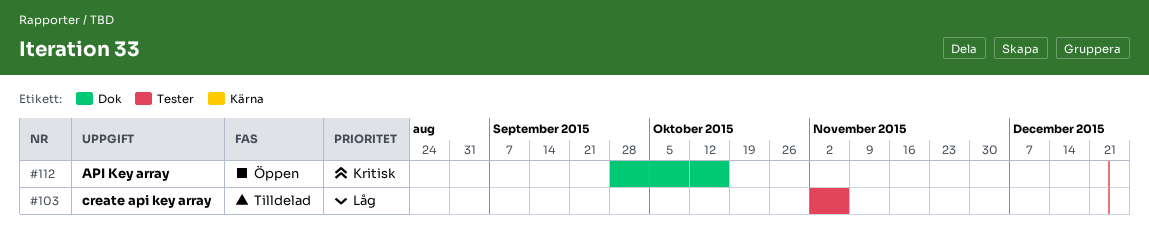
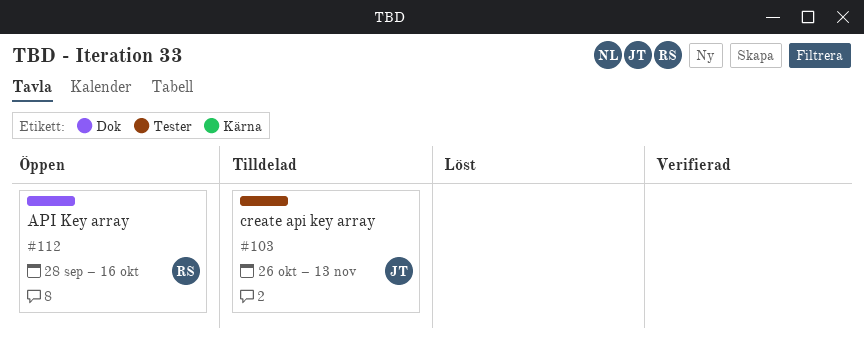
#103, start: Nov 2 -> Oct 26
#103, due: Nov 6 -> Nov 13

